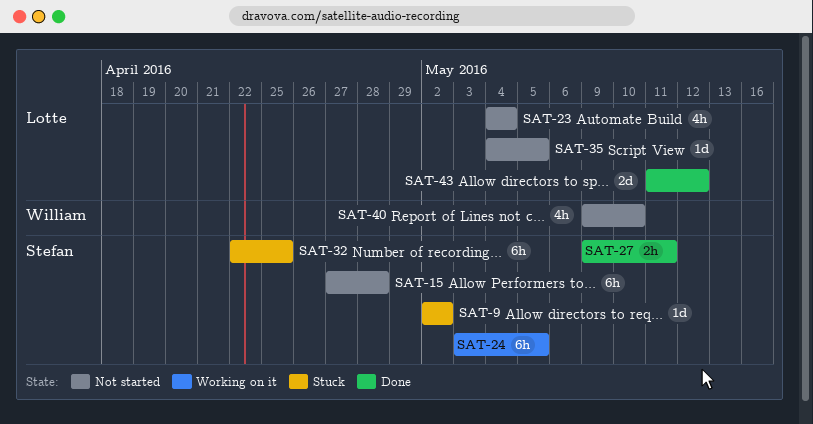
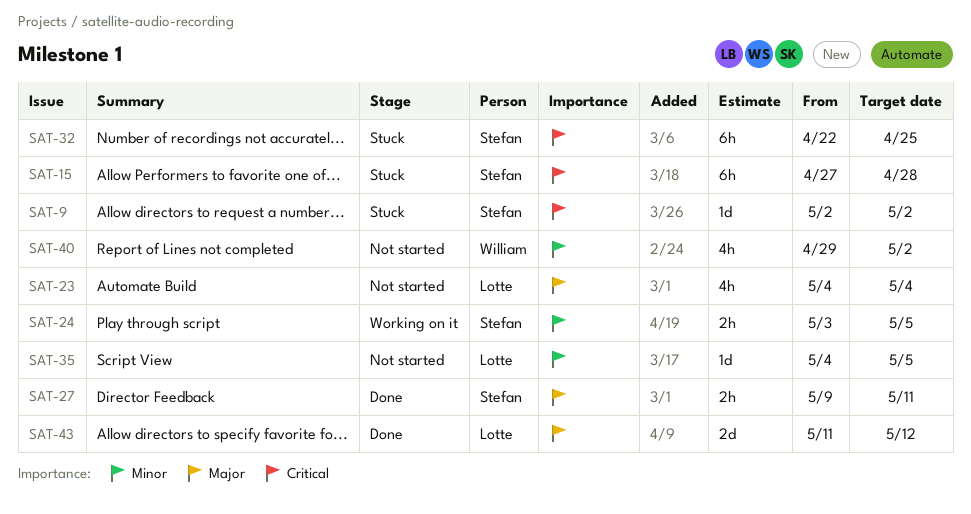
SAT-15, status: Not started -> Stuck
SAT-24, estimate: 6h -> 2h
SAT-40, start: May 9 -> Apr 29
SAT-40, due: May 10 -> May 2

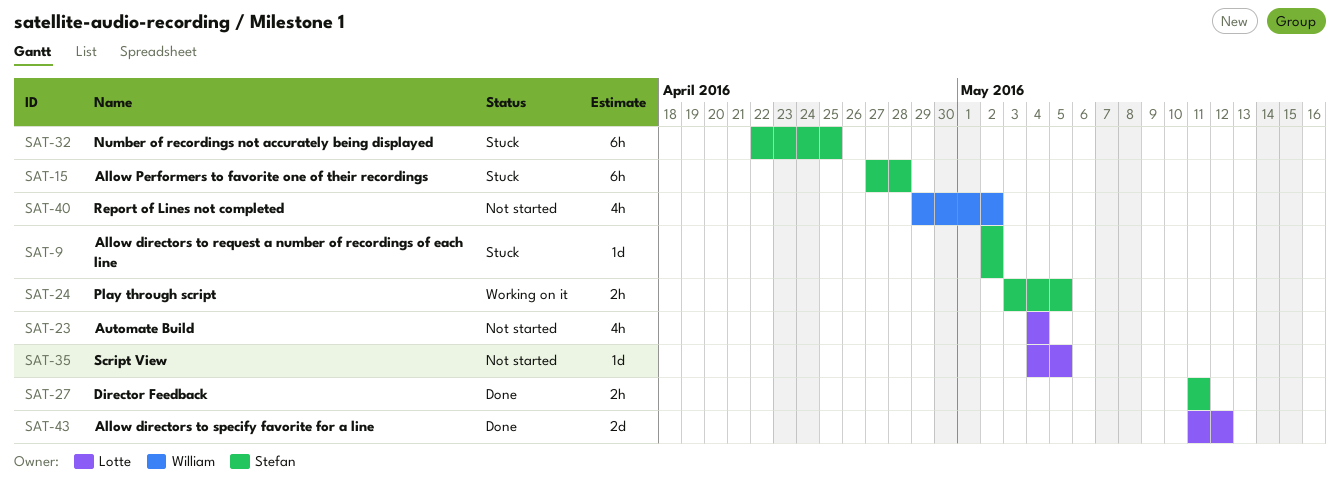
SAT-27, start: May 9 -> May 11

